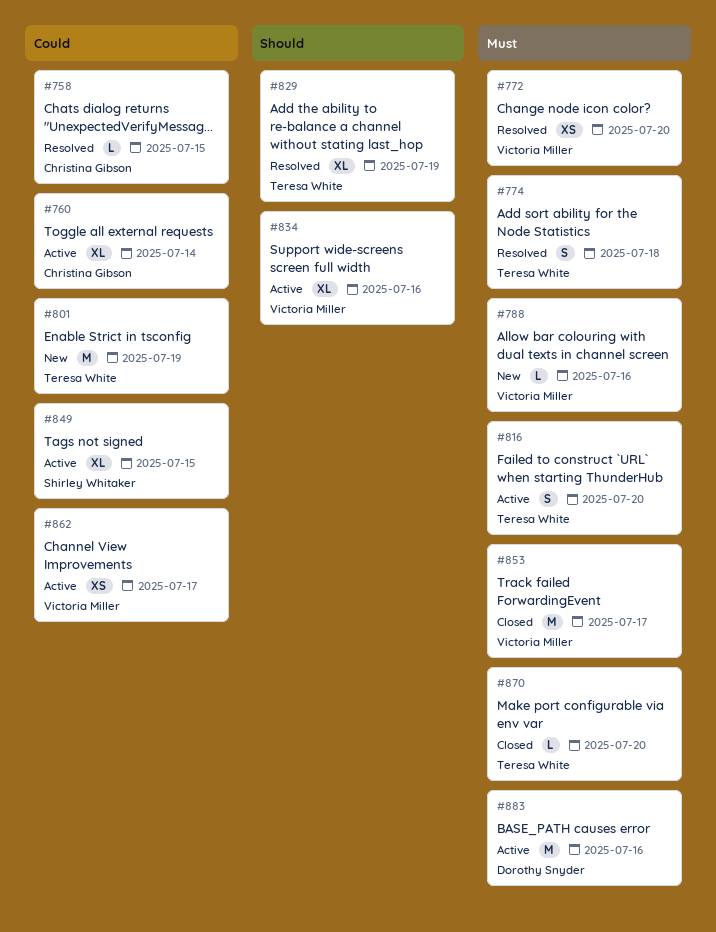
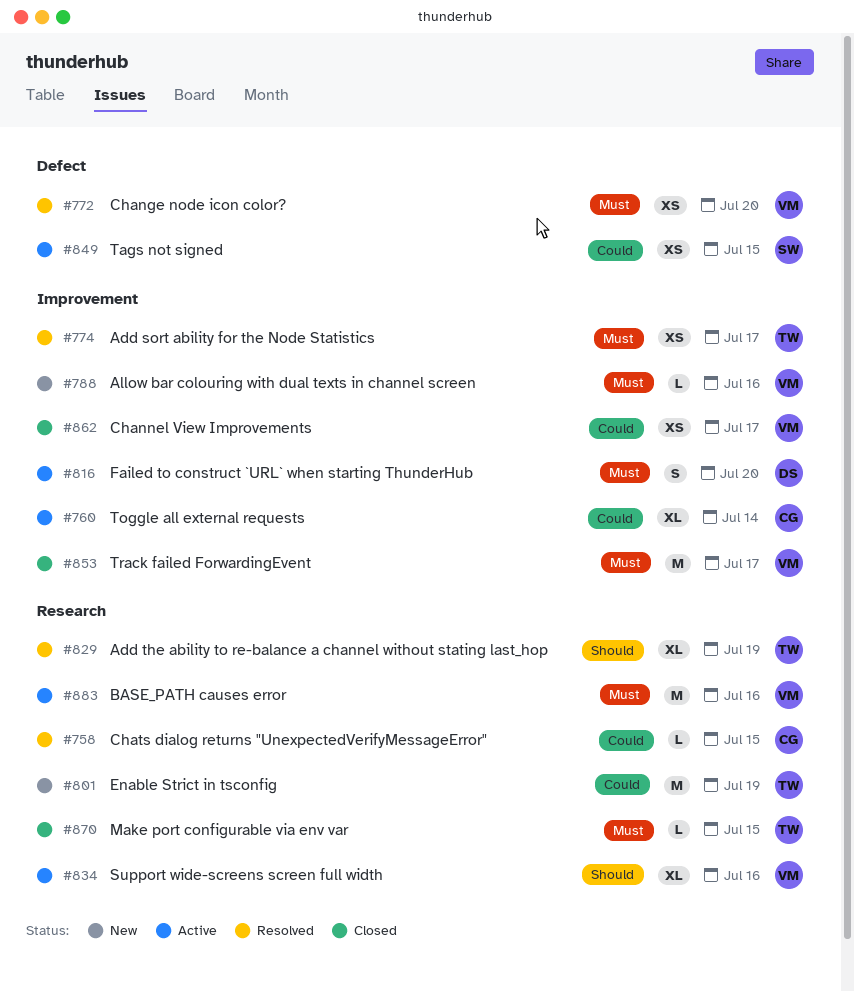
#774, estimate: S -> XS
#774, due: Jul 18 -> Jul 17
#816, owner: Teresa White -> Dorothy Snyder
#849, estimate: XL -> XS
#862, status: Active -> Closed
#870, due: Jul 20 -> Jul 15
#883, owner: Dorothy Snyder -> Victoria Miller

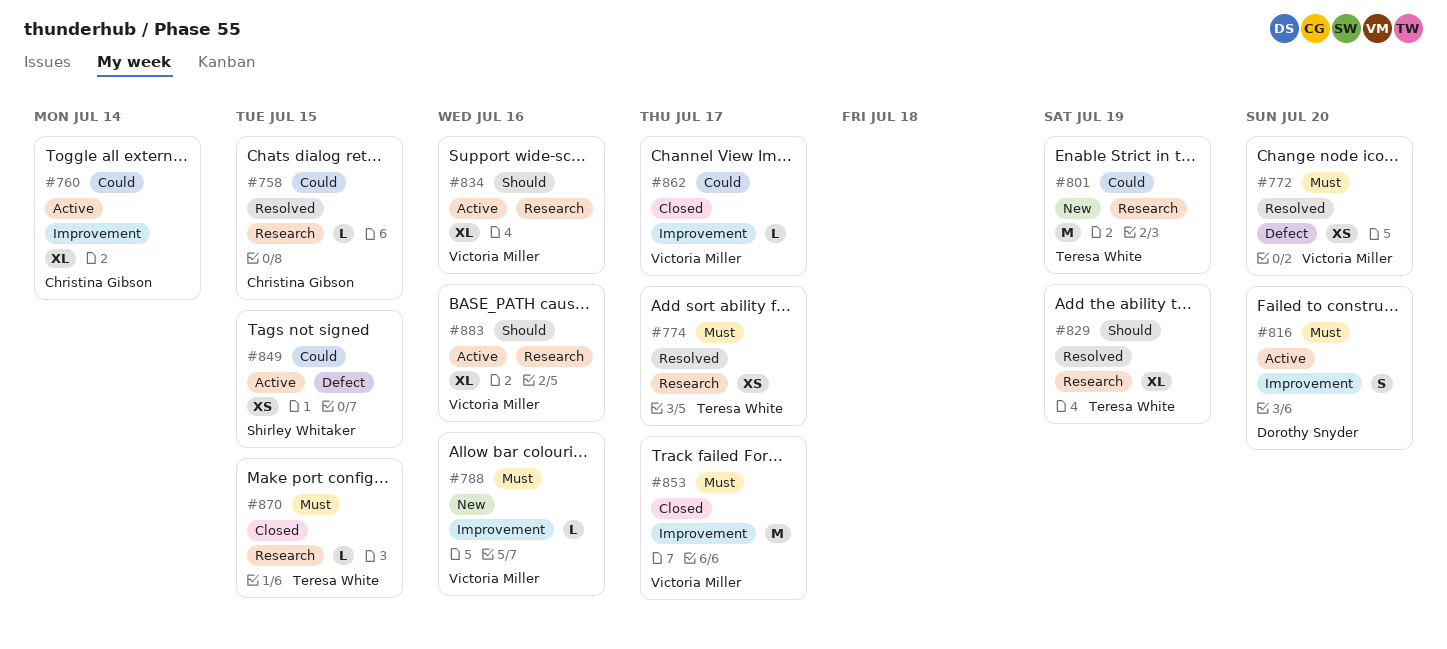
#774, label: Improvement -> Research
#862, estimate: XS -> L
#883, priority: Must -> Should
#883, estimate: M -> XL

